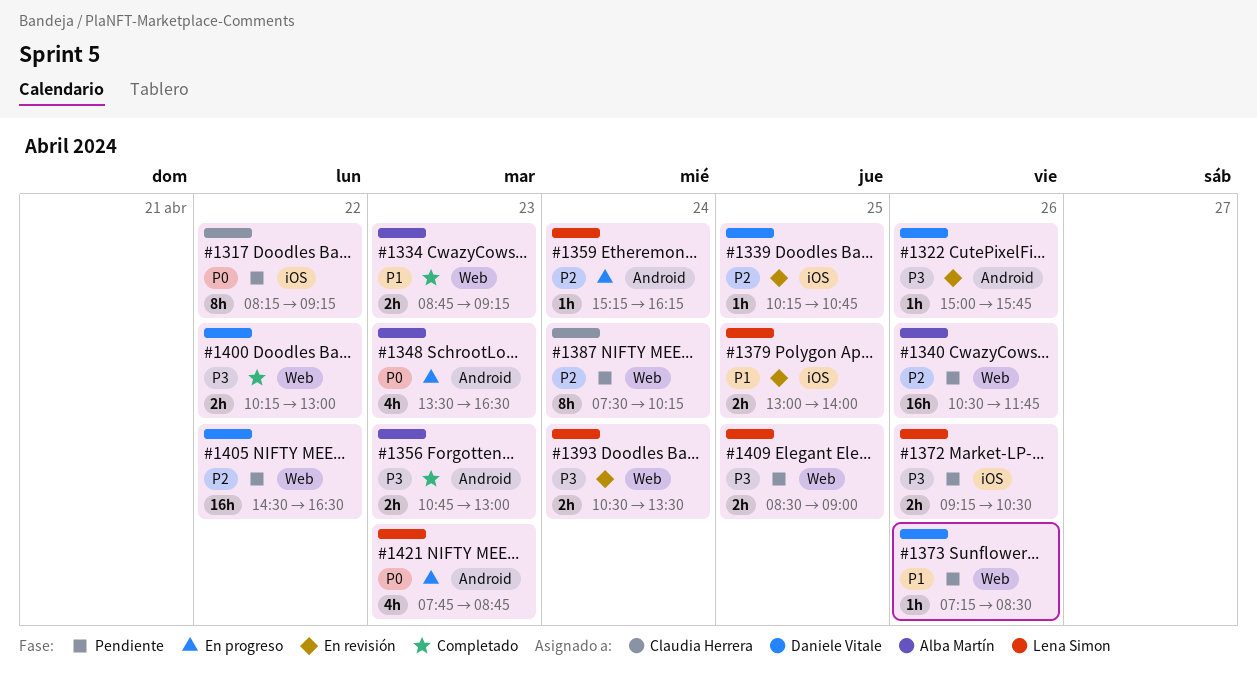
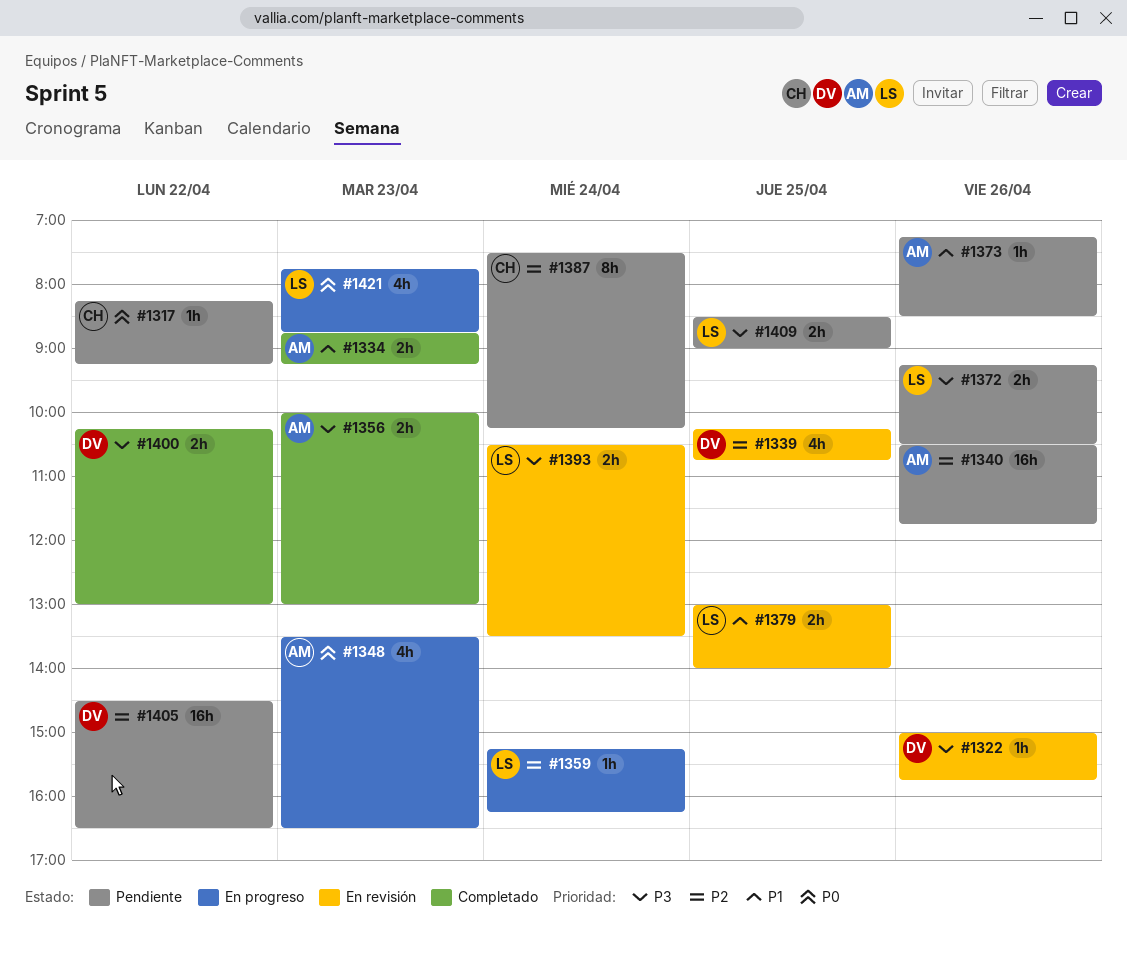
#1317, estimate: 8h -> 1h
#1339, estimate: 1h -> 4h
#1356, begins: 10:45 -> 10:00
#1373, owner: Daniele Vitale -> Alba Martín

